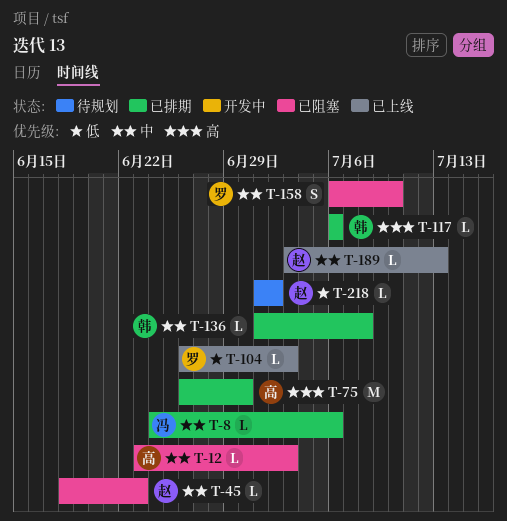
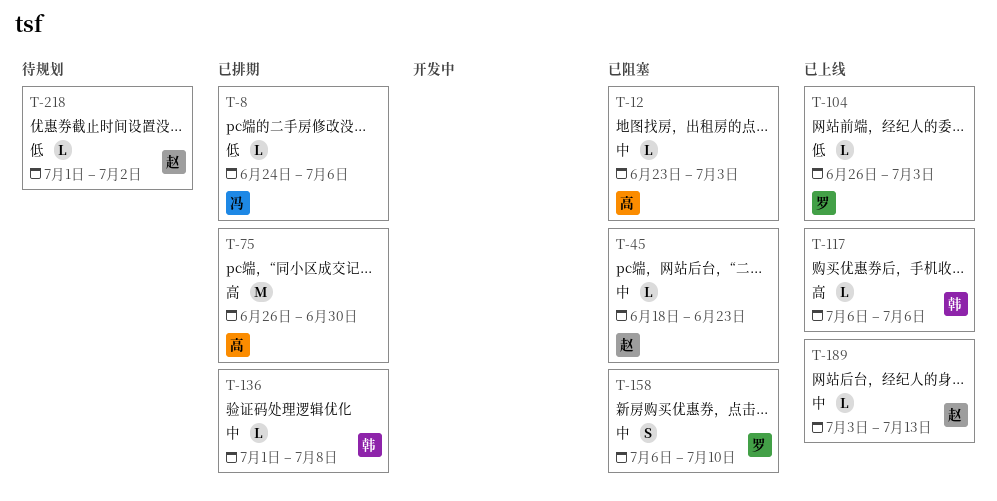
T-8, priority: 中 -> 低
T-117, status: 已排期 -> 已上线

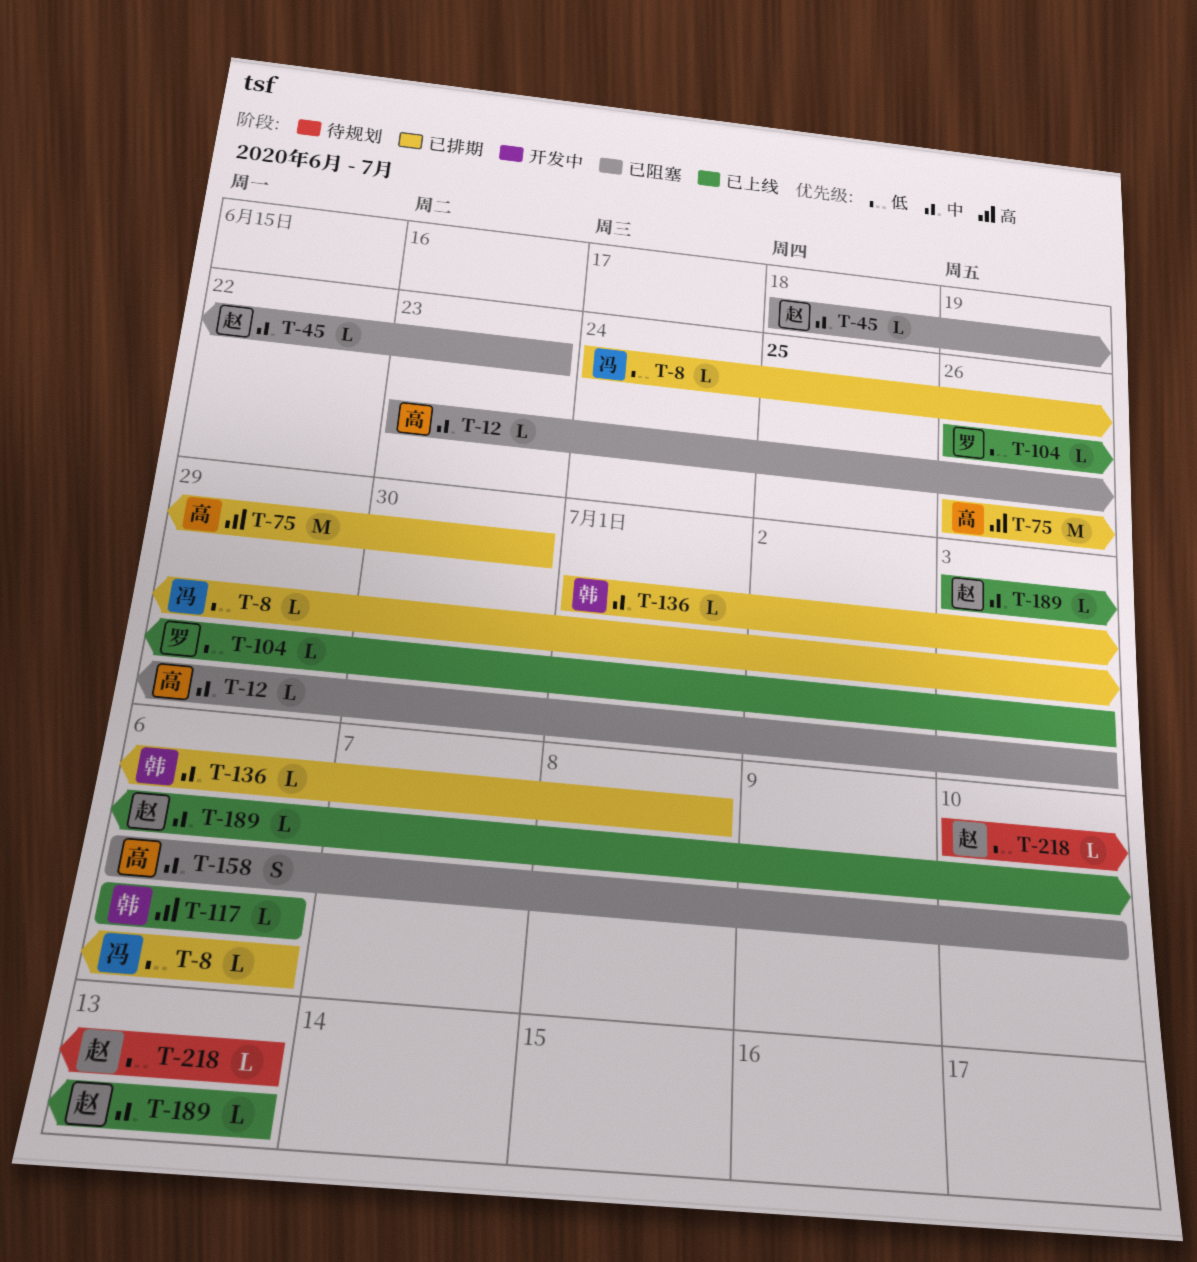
T-158, owner: 罗 -> 高
T-218, start: Jul 1 -> Jul 10
T-218, due: Jul 2 -> Jul 13

